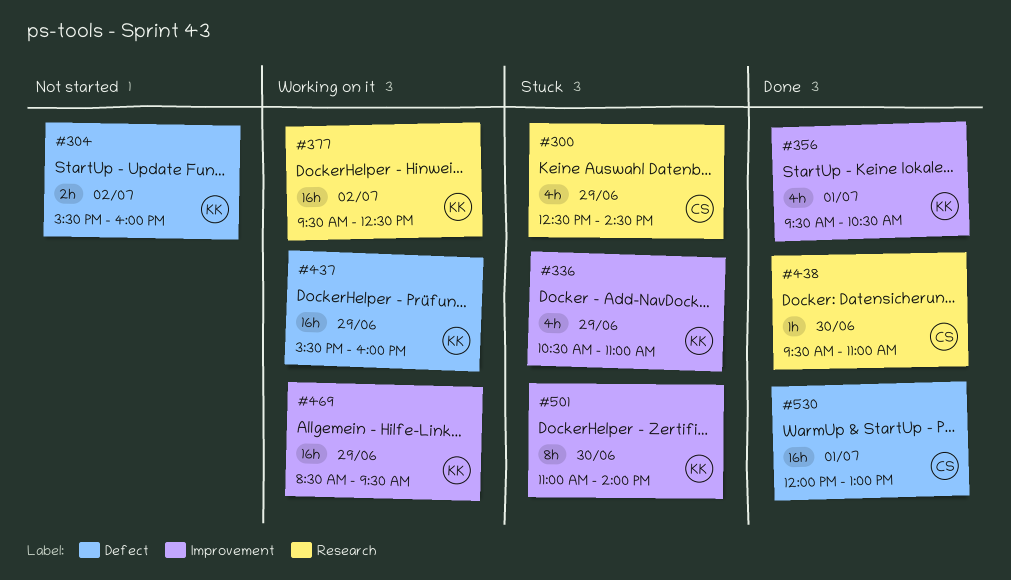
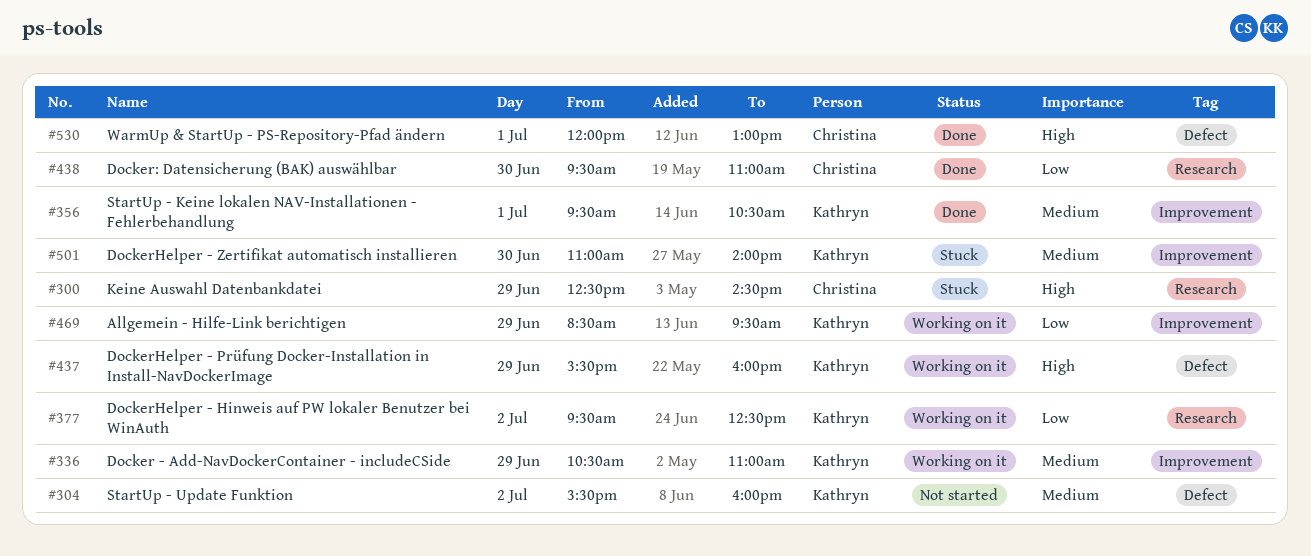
#336, status: Stuck -> Working on it

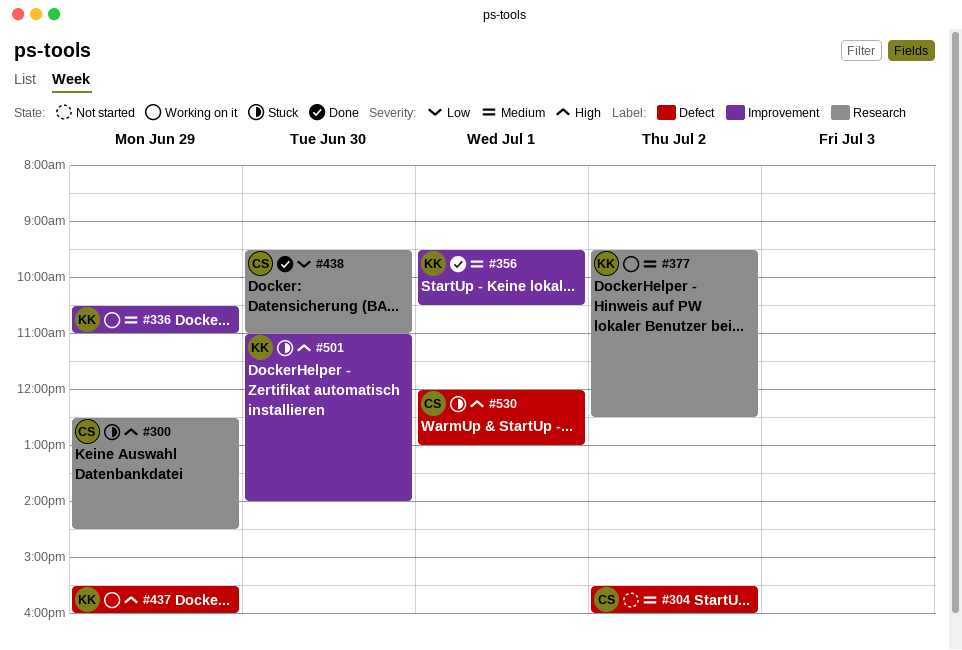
#304, owner: Kathryn -> Christina
#377, priority: Low -> Medium
#469: present -> none
#501, priority: Medium -> High
#530, status: Done -> Stuck

